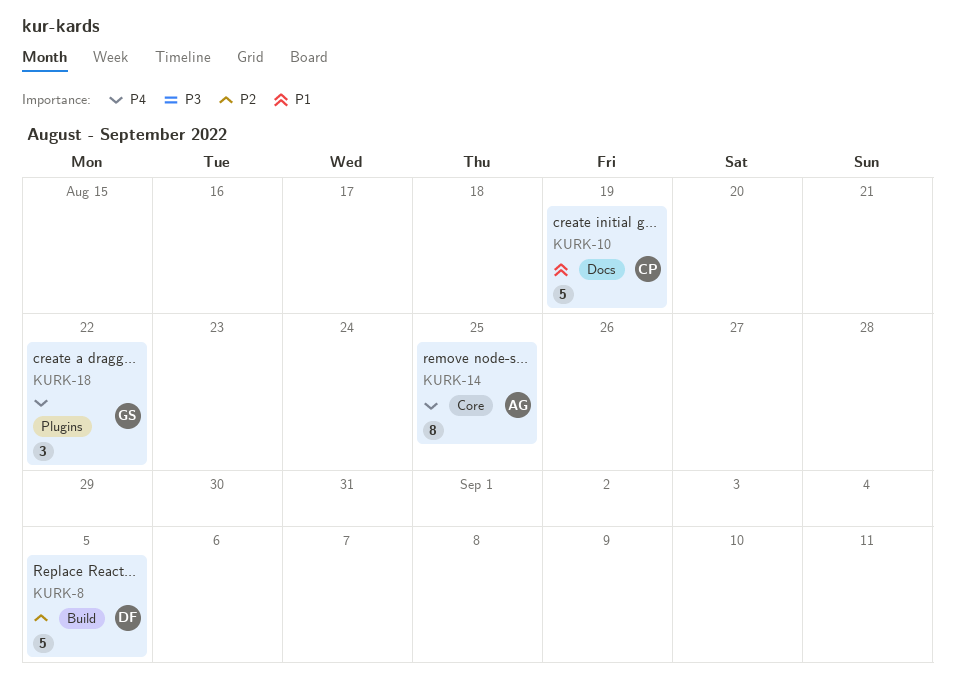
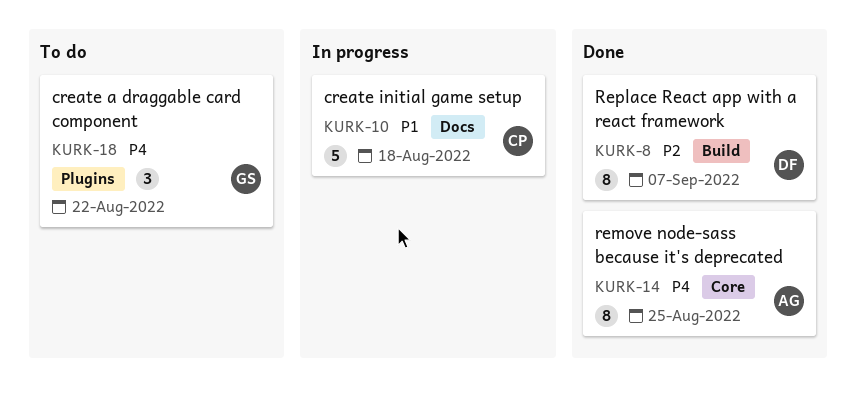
KURK-8, estimate: 5 -> 8
KURK-8, due: Sep 5 -> Sep 7
KURK-10, due: Aug 19 -> Aug 18

